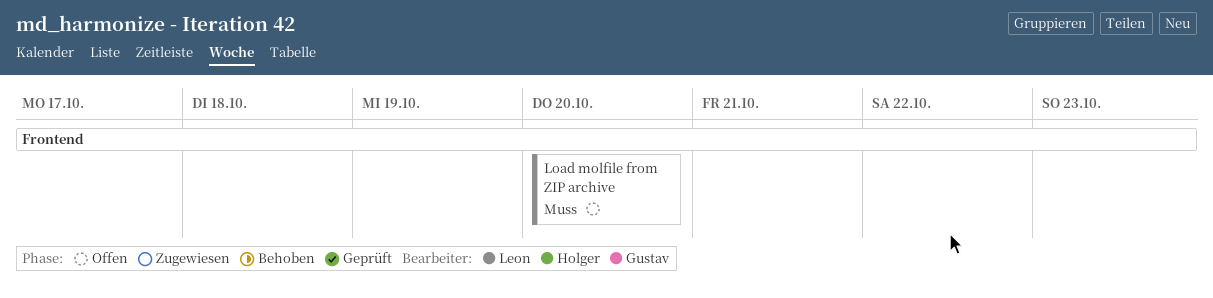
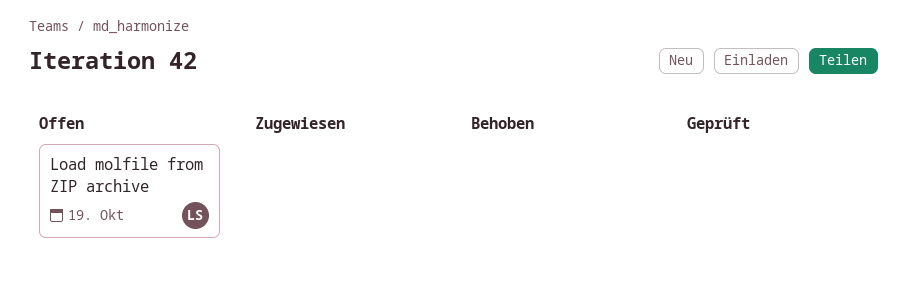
Load molfile from ZIP archive, due: Oct 20 -> Oct 19

